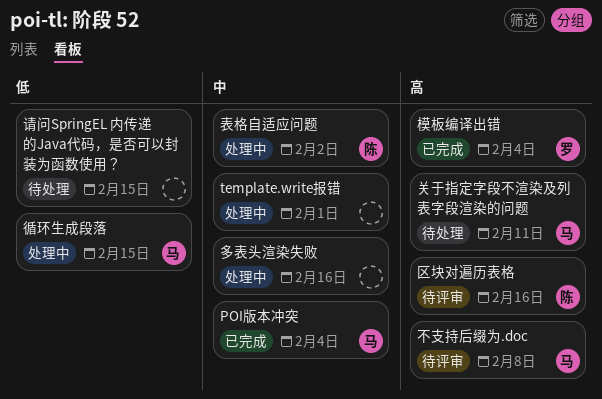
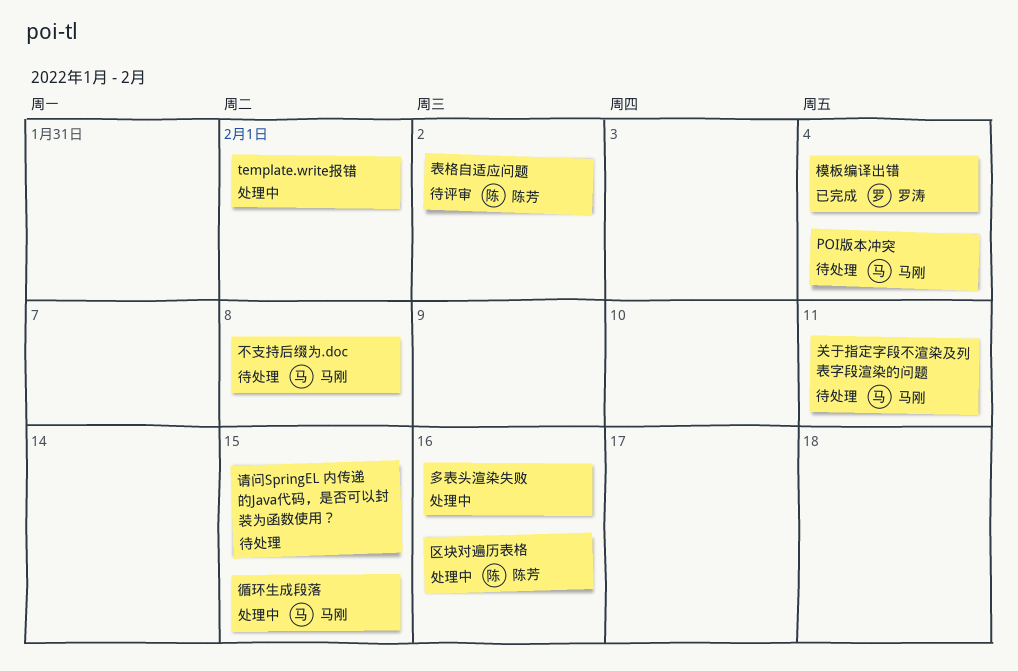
POI版本冲突, status: 已完成 -> 待处理
不支持后缀为.doc, status: 待评审 -> 待处理
区块对遍历表格, status: 待评审 -> 处理中
表格自适应问题, status: 处理中 -> 待评审

